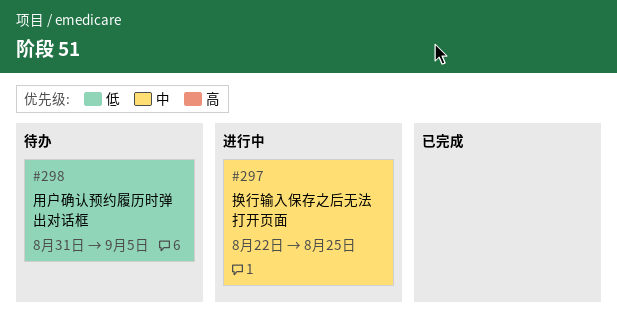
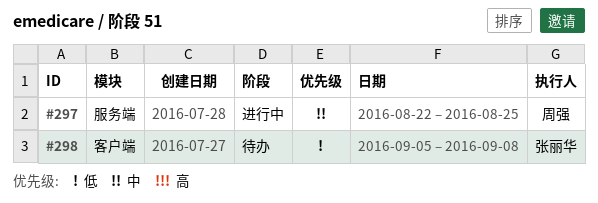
#298, start: Aug 31 -> Sep 5
#298, due: Sep 5 -> Sep 8

